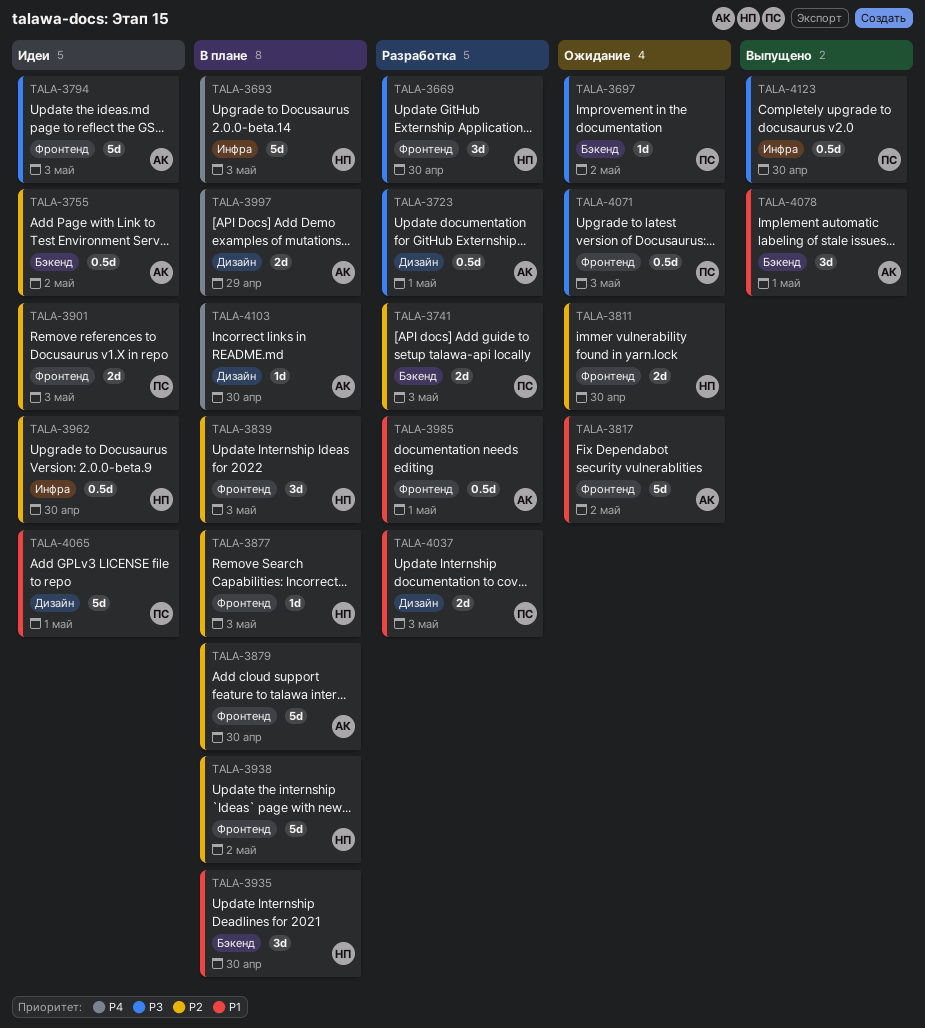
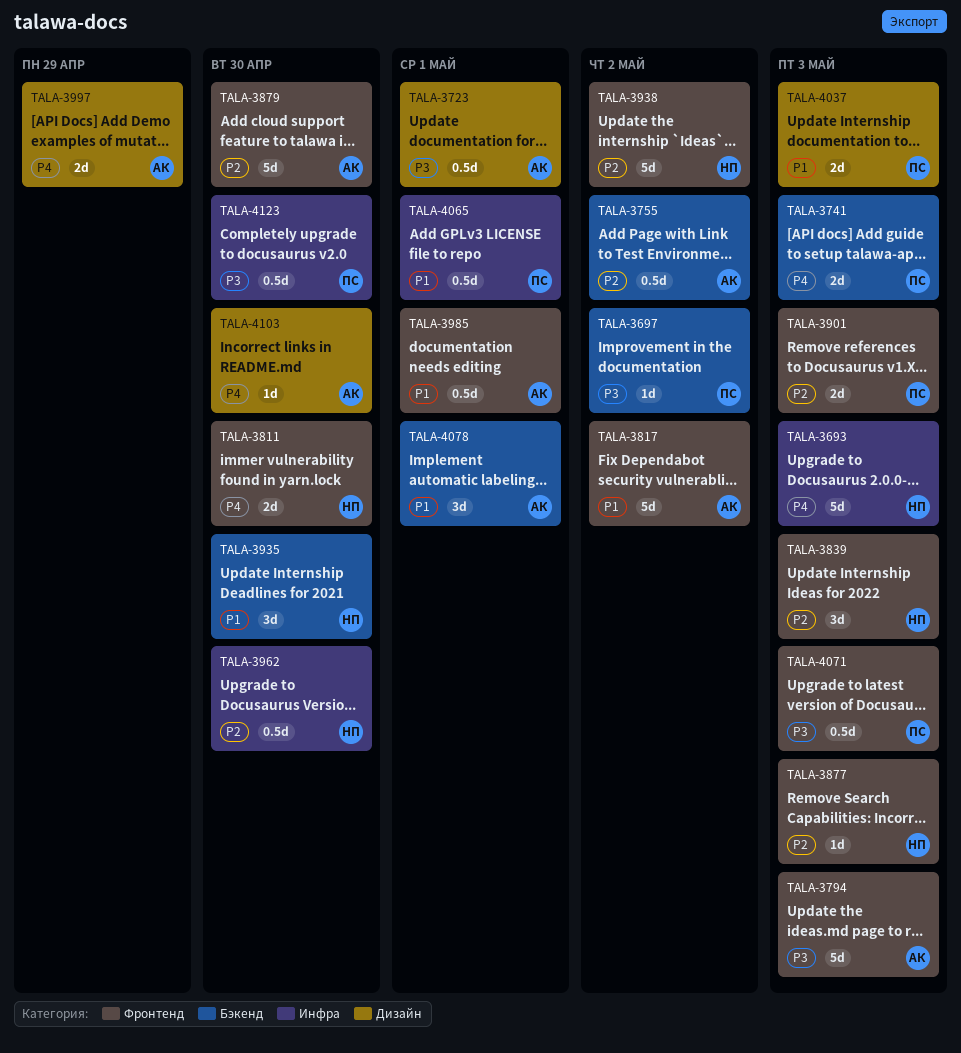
TALA-3669: present -> none
TALA-3741, priority: P2 -> P4
TALA-3811, priority: P2 -> P4
TALA-4065, label: Дизайн -> Инфра
TALA-4065, estimate: 5d -> 0.5d

